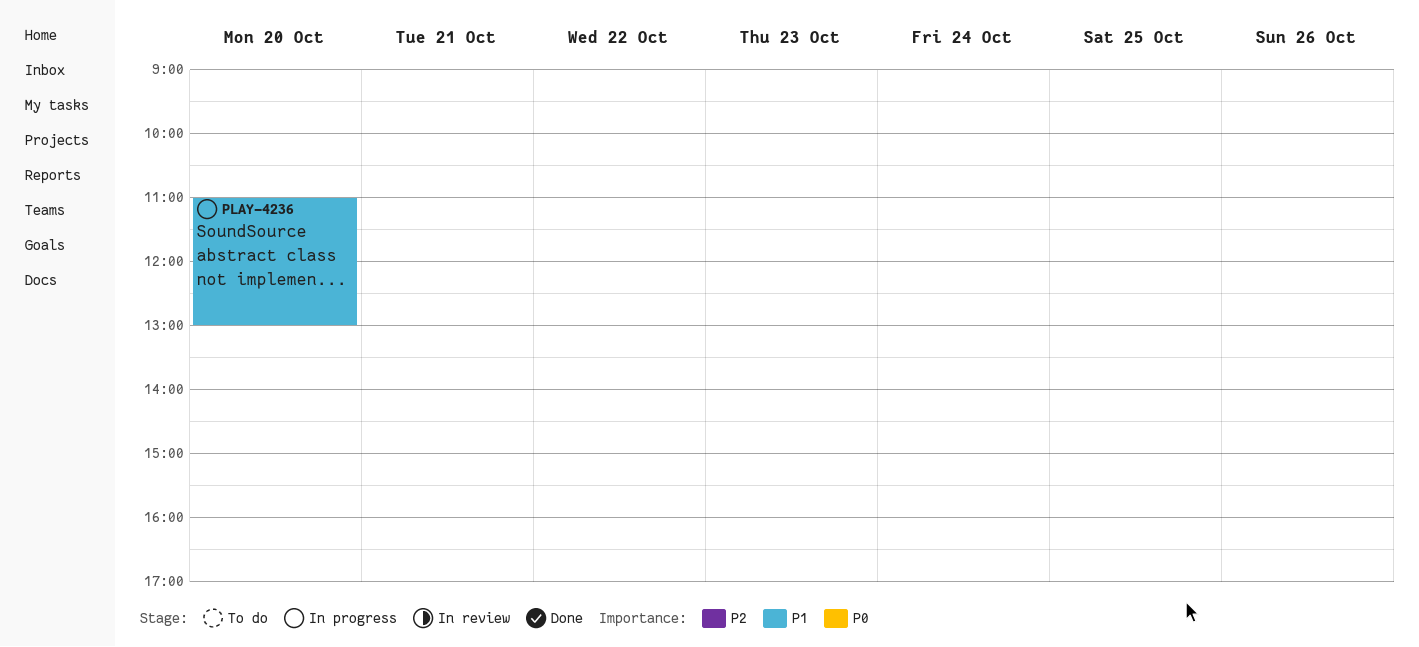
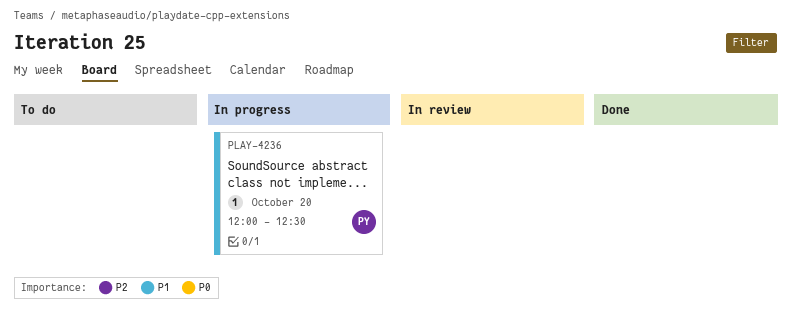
PLAY-4236, begins: 11:00 -> 12:00
PLAY-4236, ends: 13:00 -> 12:30

